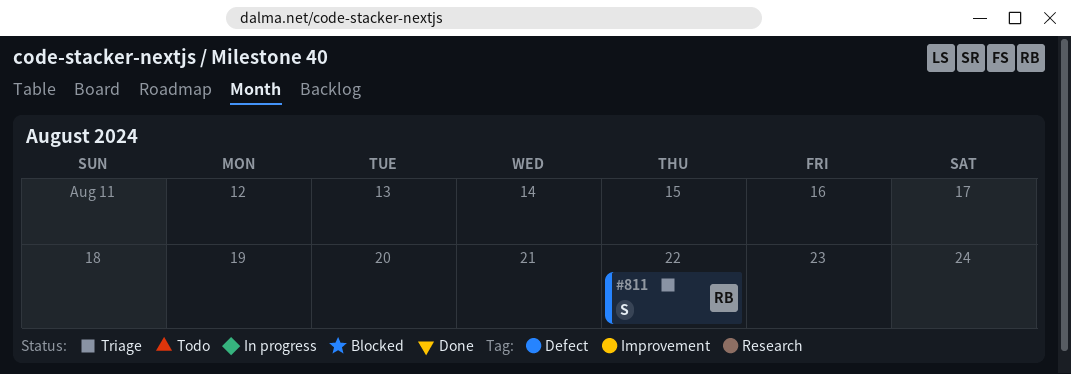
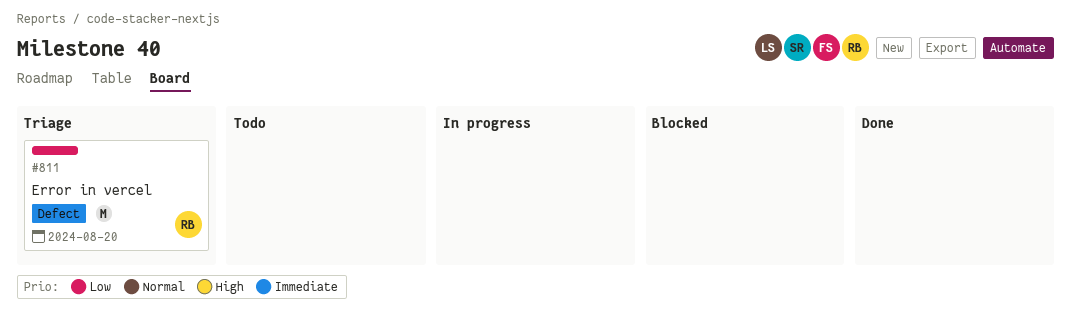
#811, estimate: S -> M
#811, due: Aug 22 -> Aug 20

